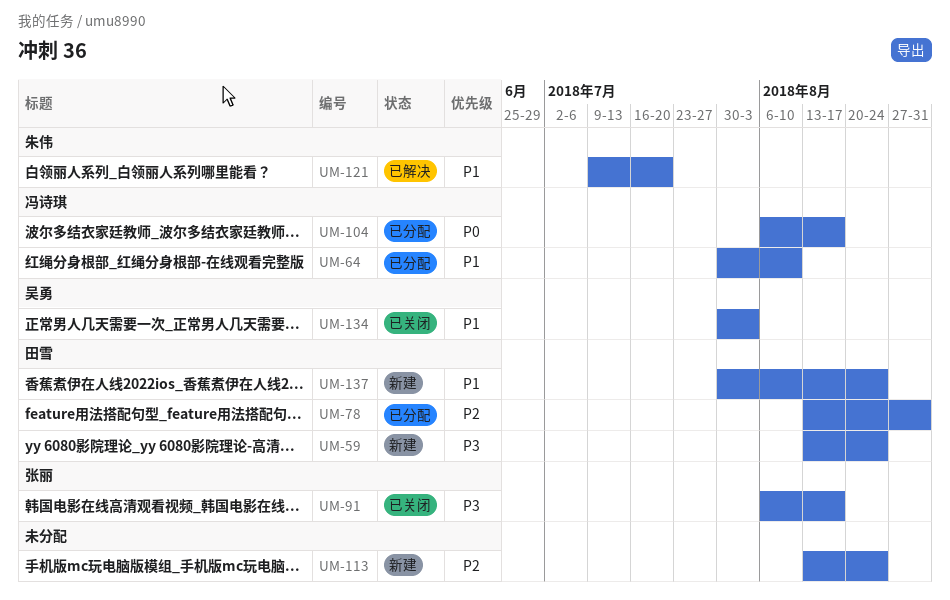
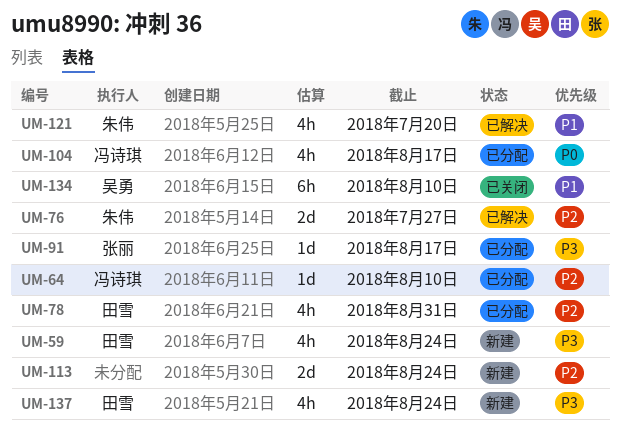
UM-64, priority: P1 -> P2
UM-76: none -> present
UM-91, status: 已关闭 -> 已分配
UM-134, due: Aug 3 -> Aug 10
UM-137, priority: P1 -> P3

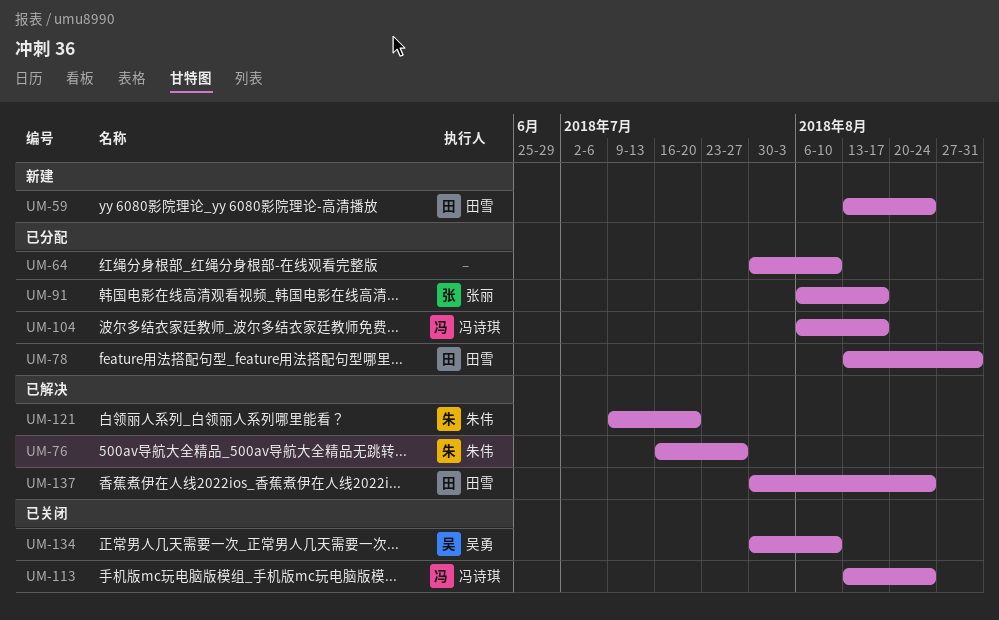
UM-64, owner: 冯诗琪 -> none
UM-113, status: 新建 -> 已关闭
UM-113, owner: none -> 冯诗琪
UM-137, status: 新建 -> 已解决

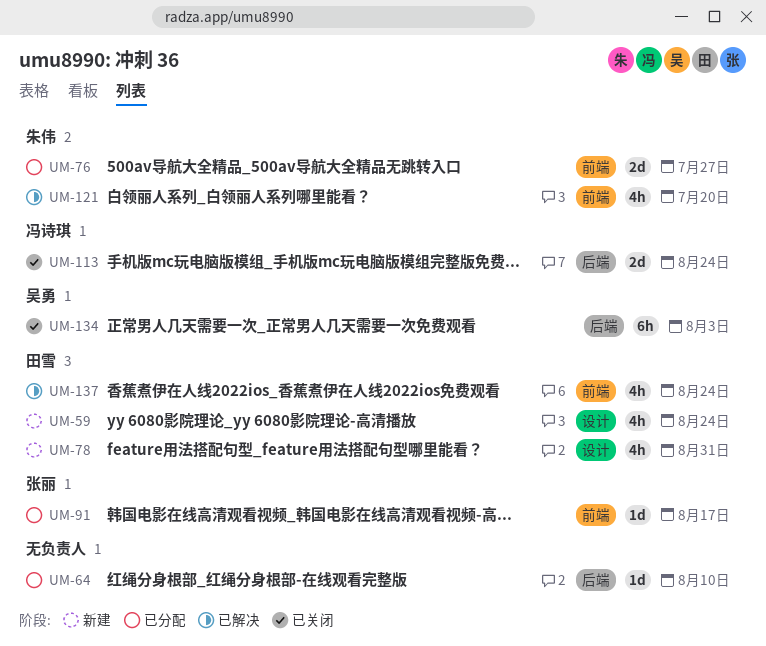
UM-76, status: 已解决 -> 已分配
UM-78, status: 已分配 -> 新建
UM-104: present -> none
UM-134, due: Aug 10 -> Aug 3

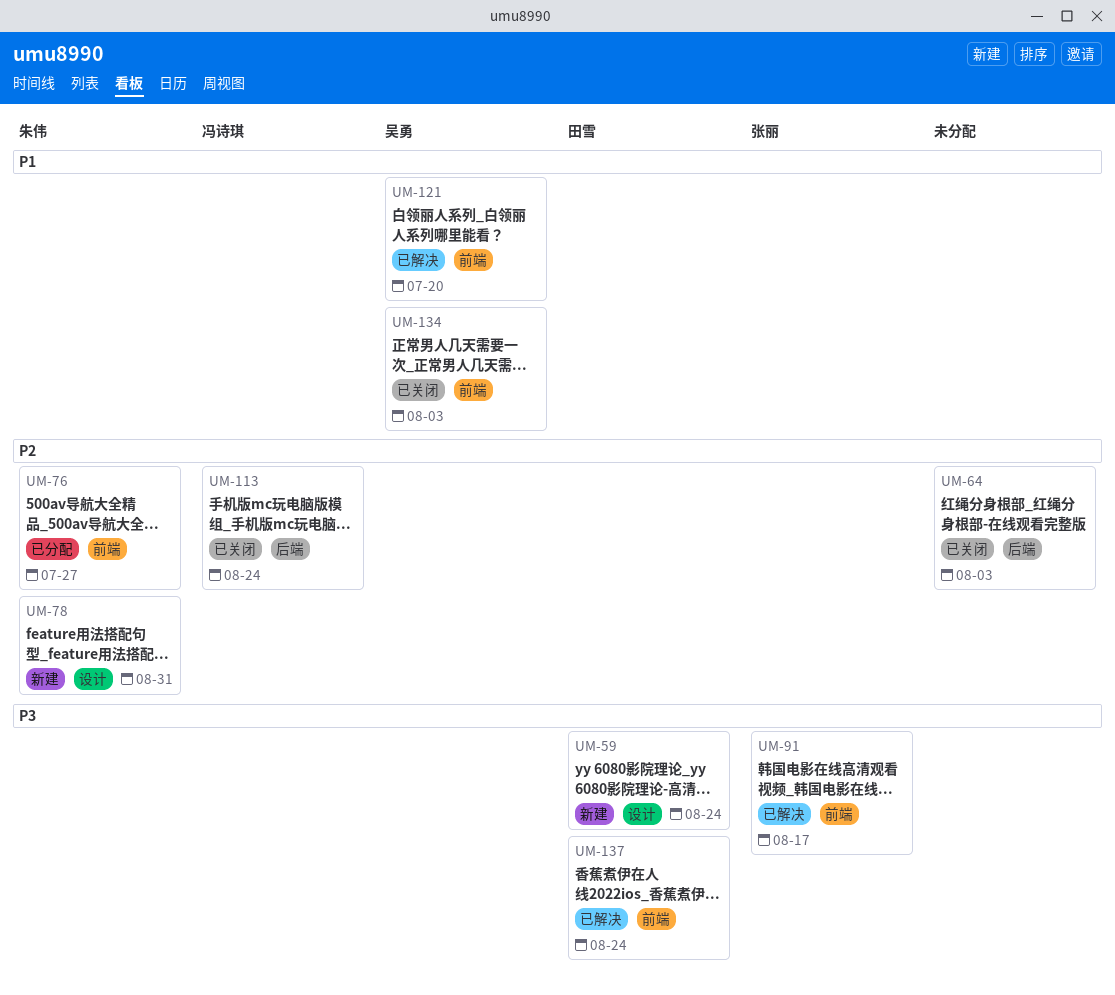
UM-64, status: 已分配 -> 已关闭
UM-64, due: Aug 10 -> Aug 3
UM-78, owner: 田雪 -> 朱伟
UM-91, status: 已分配 -> 已解决
UM-121, owner: 朱伟 -> 吴勇
UM-134, label: 后端 -> 前端

